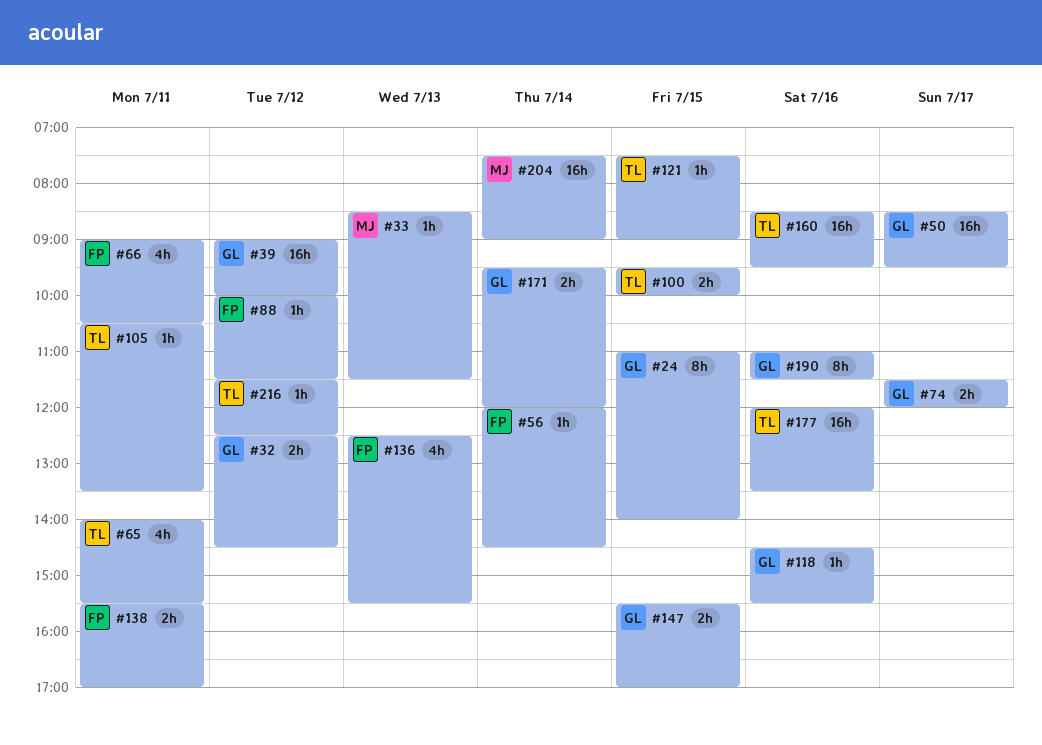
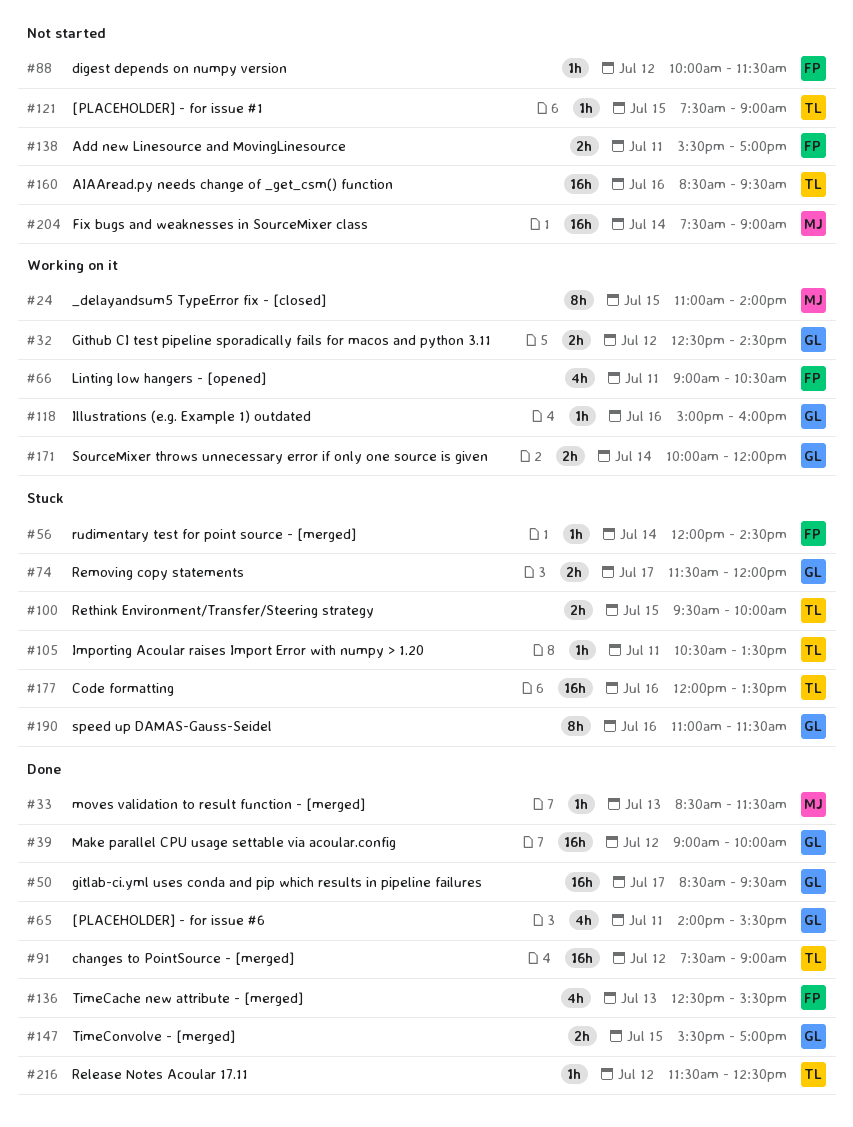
#24, owner: GL -> MJ
#65, owner: TL -> GL
#91: none -> present
#118, begins: 14:30 -> 15:00
#118, ends: 15:30 -> 16:00
#171, begins: 09:30 -> 10:00

